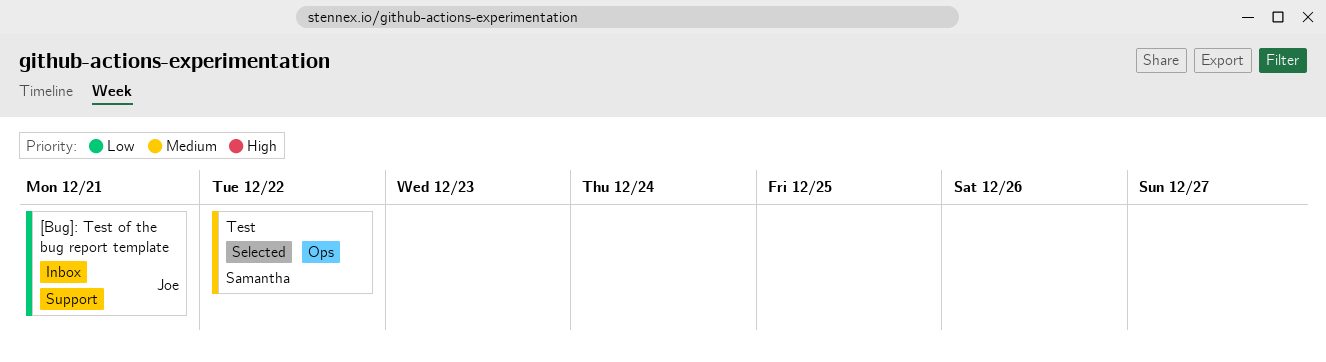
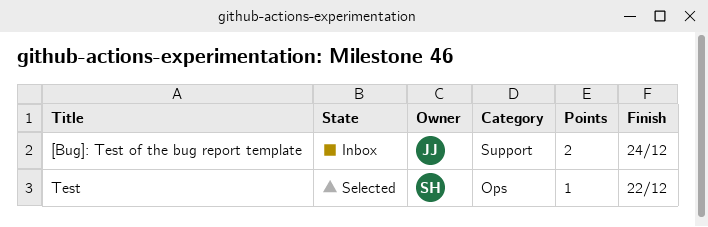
[Bug]: Test of the bug report template, due: Dec 21 -> Dec 24

